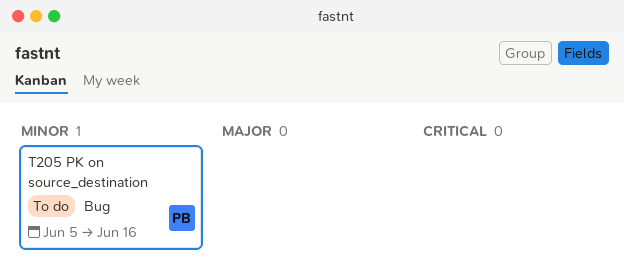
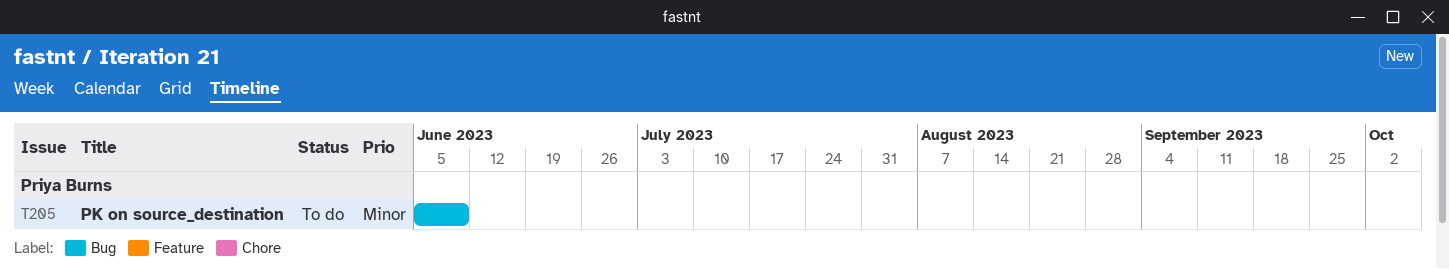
T205, due: Jun 16 -> Jun 9

